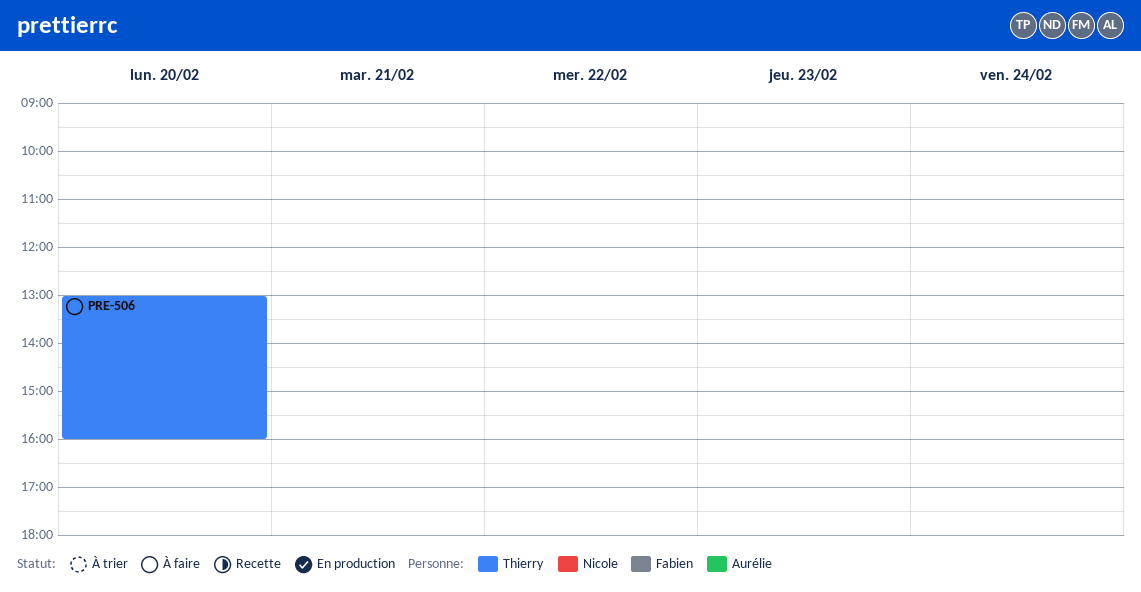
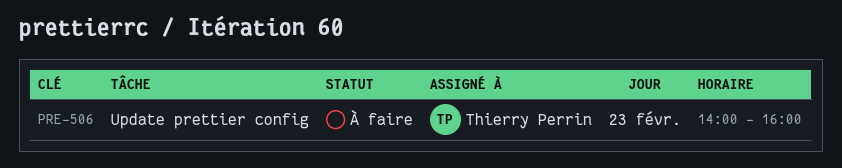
PRE-506, day: Feb 20 -> Feb 23
PRE-506, begins: 13:00 -> 14:00

